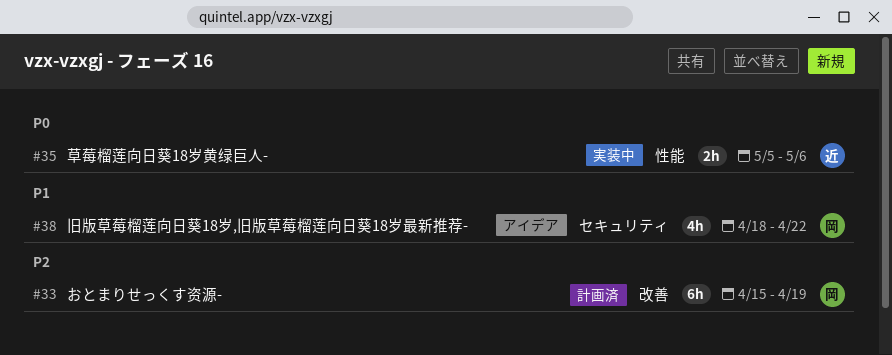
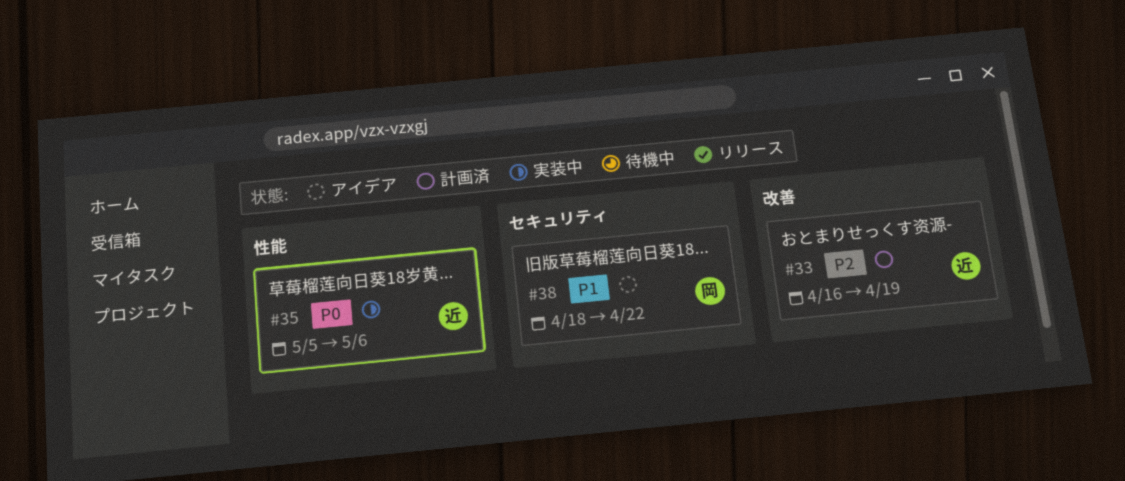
#33, owner: 岡 -> 近
#33, start: Apr 15 -> Apr 16

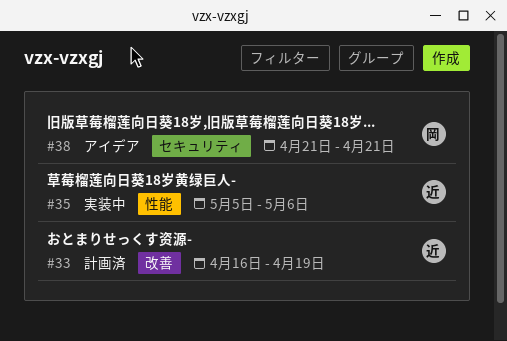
#38, start: Apr 18 -> Apr 21
#38, due: Apr 22 -> Apr 21

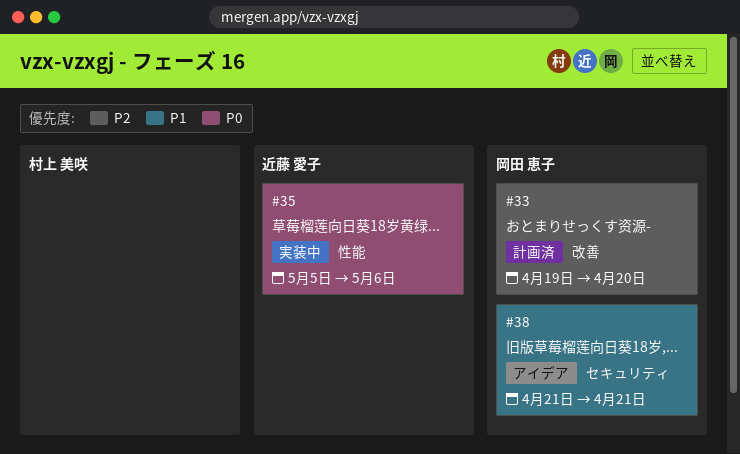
#33, owner: 近藤 愛子 -> 岡田 恵子
#33, start: Apr 16 -> Apr 19
#33, due: Apr 19 -> Apr 20

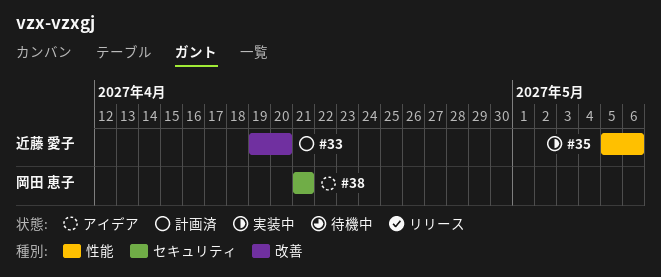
#33, owner: 岡田 恵子 -> 近藤 愛子

